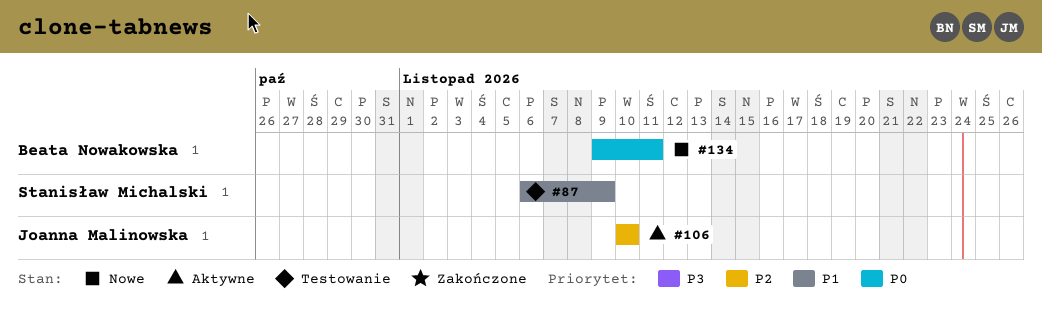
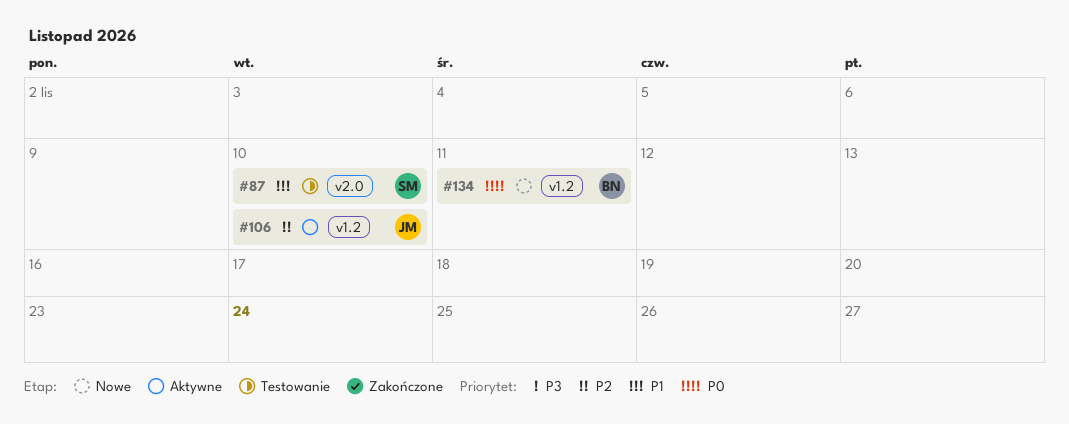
#87, due: Nov 9 -> Nov 10

